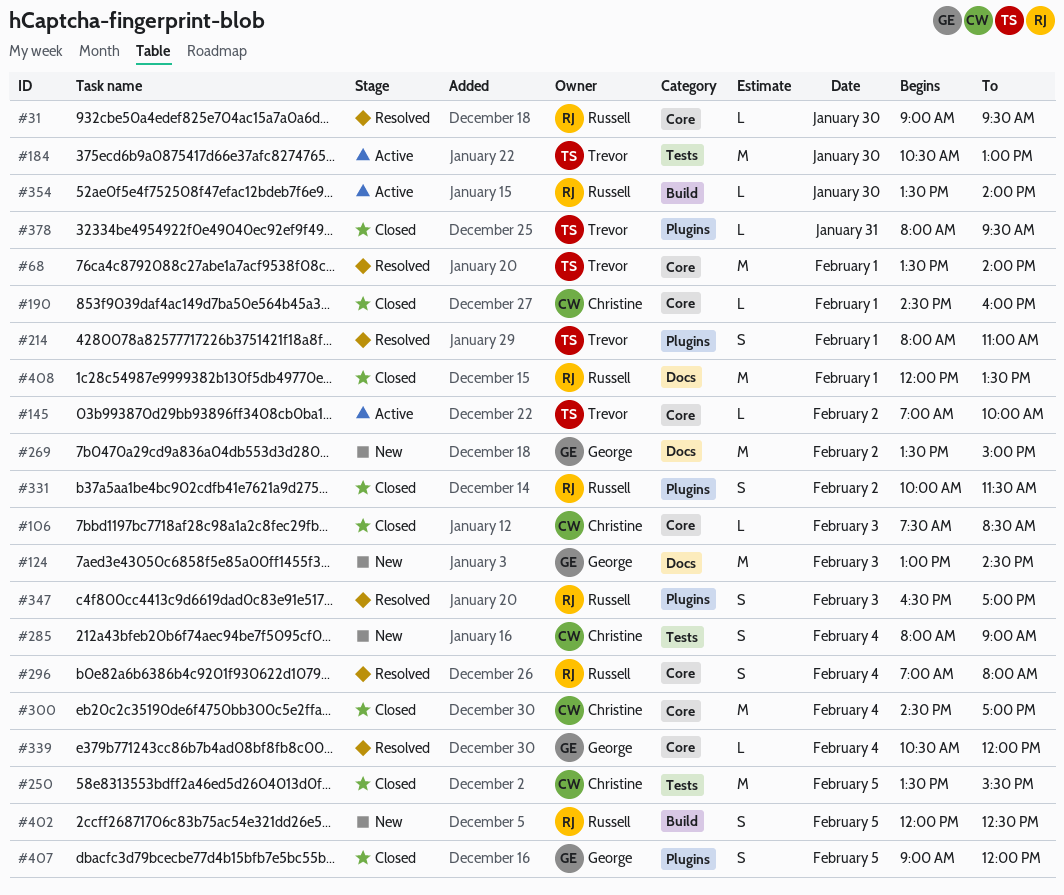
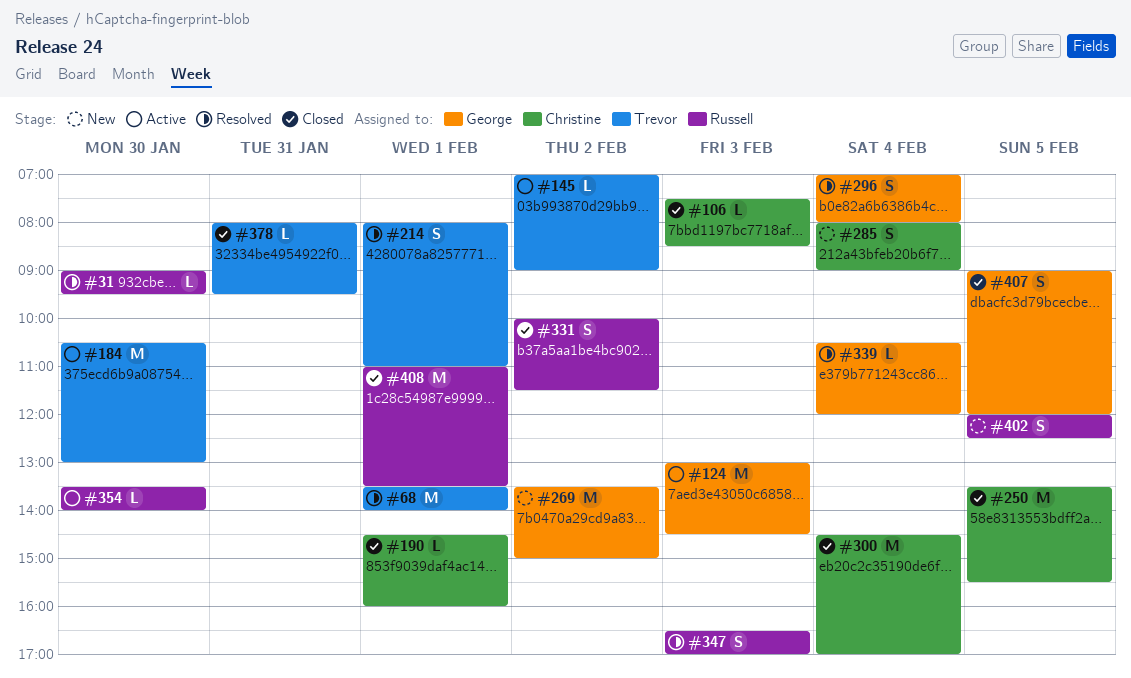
#124, status: New -> Active
#145, ends: 10:00 -> 09:00
#296, owner: Russell -> George
#408, begins: 12:00 -> 11:00

